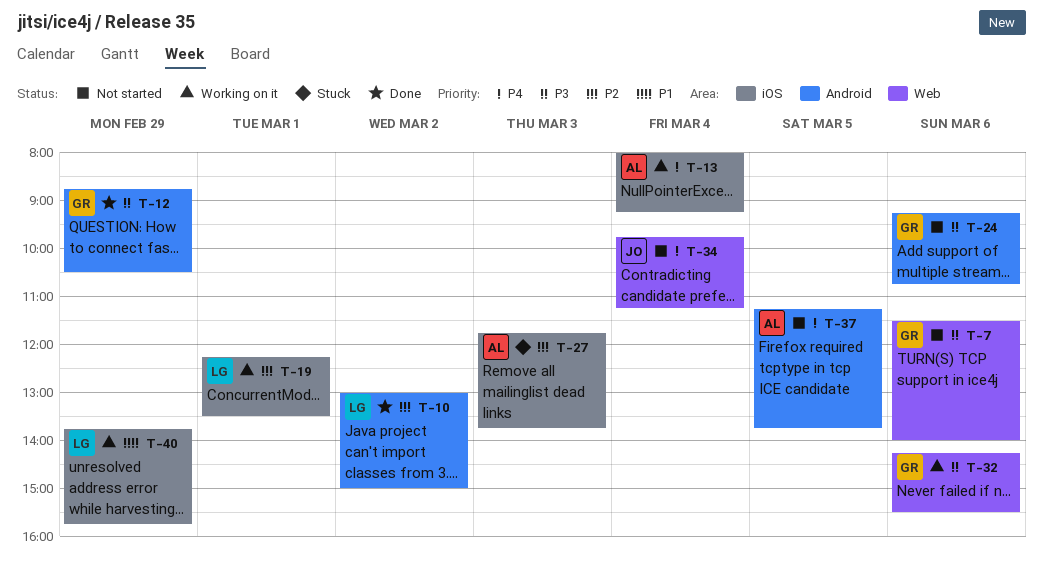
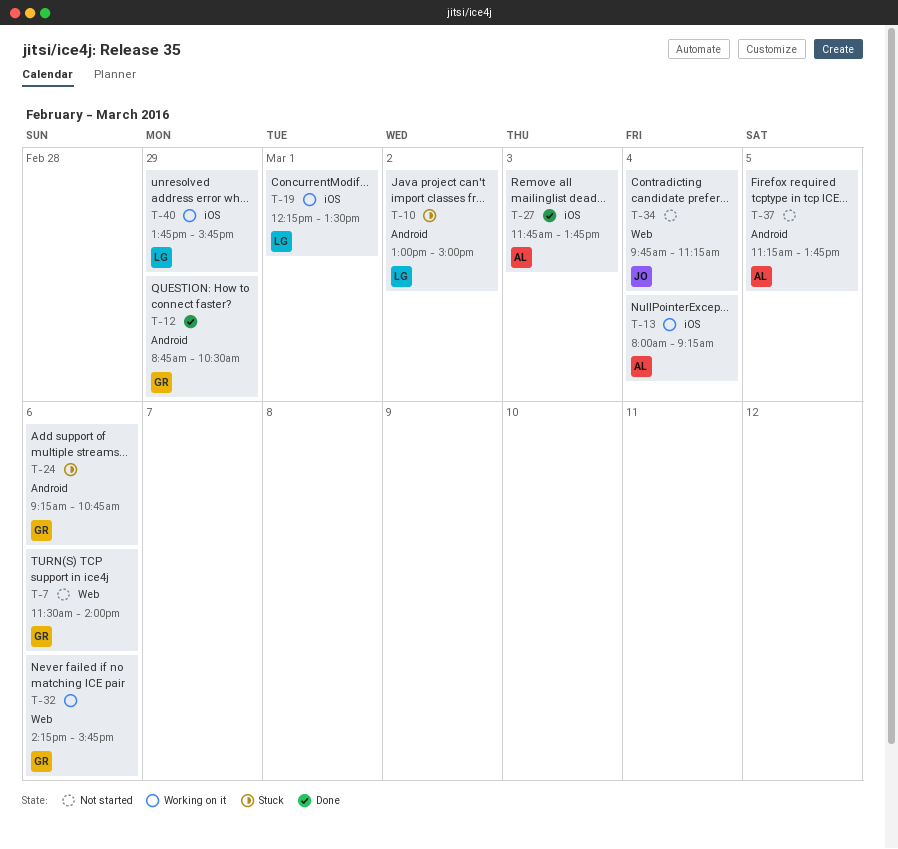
T-10, status: Done -> Stuck
T-24, status: Not started -> Stuck
T-27, status: Stuck -> Done
T-32, ends: 15:30 -> 15:45

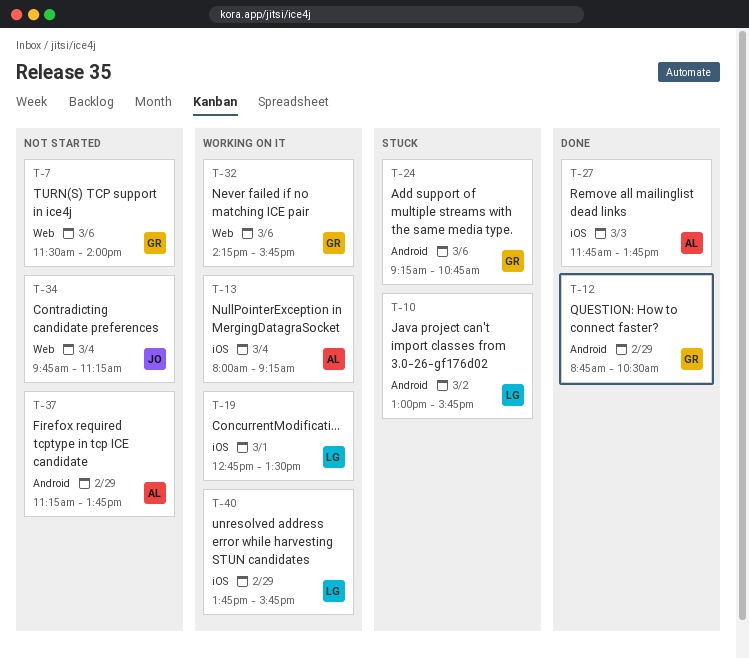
T-10, ends: 15:00 -> 15:45
T-19, begins: 12:15 -> 12:45
T-37, day: Mar 5 -> Feb 29

